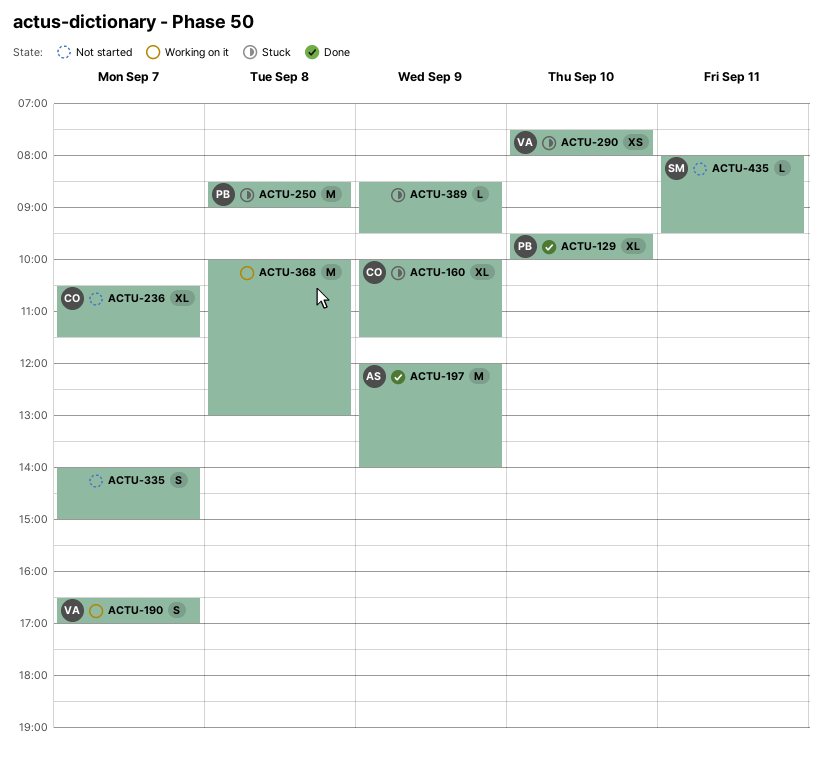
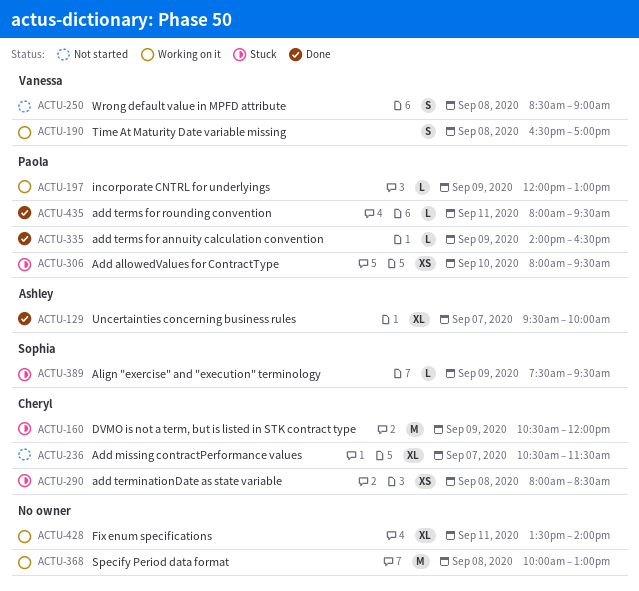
ACTU-129, owner: Paola -> Ashley
ACTU-129, day: Sep 10 -> Sep 7
ACTU-160, estimate: XL -> M
ACTU-160, begins: 10:00 -> 10:30
ACTU-160, ends: 11:30 -> 12:00
ACTU-190, day: Sep 7 -> Sep 8
ACTU-197, status: Done -> Working on it
ACTU-197, owner: Ashley -> Paola
ACTU-197, estimate: M -> L
ACTU-197, ends: 14:00 -> 13:00
ACTU-250, status: Stuck -> Not started
ACTU-250, owner: Paola -> Vanessa
ACTU-250, estimate: M -> S
ACTU-290, owner: Vanessa -> Cheryl
ACTU-290, day: Sep 10 -> Sep 8
ACTU-290, begins: 07:30 -> 08:00
ACTU-290, ends: 08:00 -> 08:30
ACTU-306: none -> present
ACTU-335, status: Not started -> Done
ACTU-335, owner: none -> Paola
ACTU-335, estimate: S -> L
ACTU-335, day: Sep 7 -> Sep 9
ACTU-335, ends: 15:00 -> 16:30
ACTU-389, owner: none -> Sophia
ACTU-389, begins: 08:30 -> 07:30
ACTU-428: none -> present
ACTU-435, status: Not started -> Done
ACTU-435, owner: Sophia -> Paola

